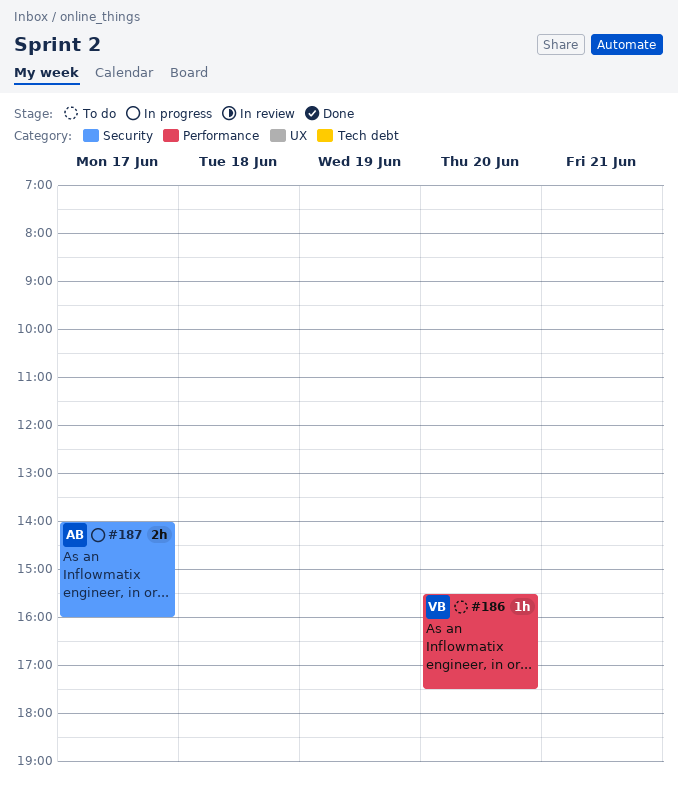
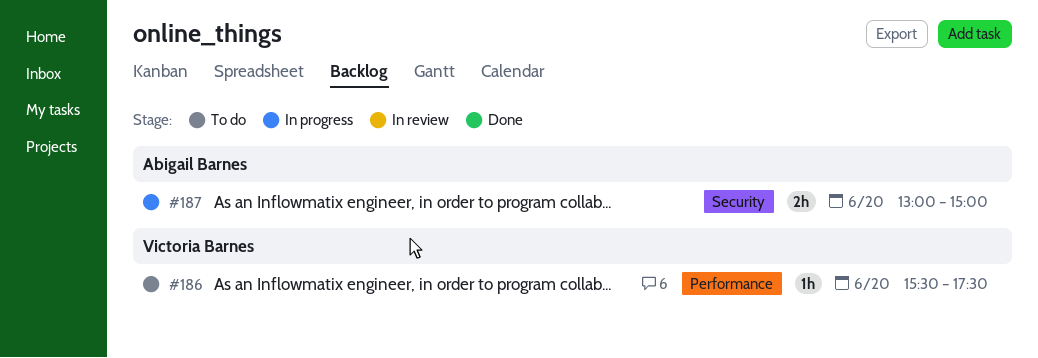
#187, day: Jun 17 -> Jun 20
#187, begins: 14:00 -> 13:00
#187, ends: 16:00 -> 15:00

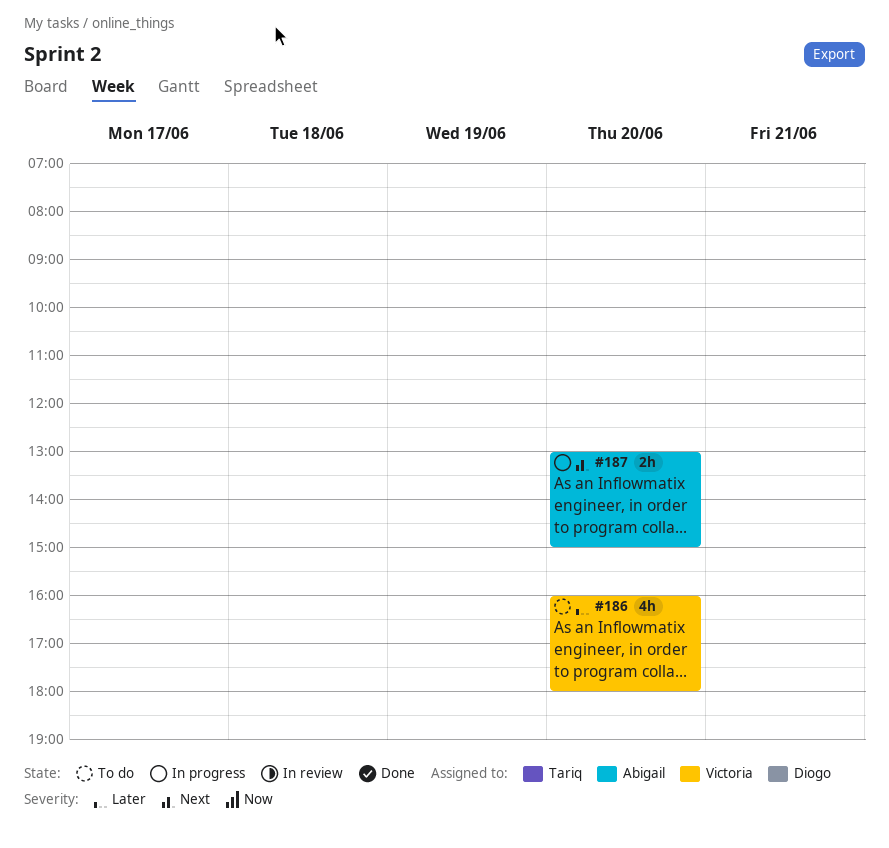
#186, estimate: 1h -> 4h
#186, begins: 15:30 -> 16:00
#186, ends: 17:30 -> 18:00

